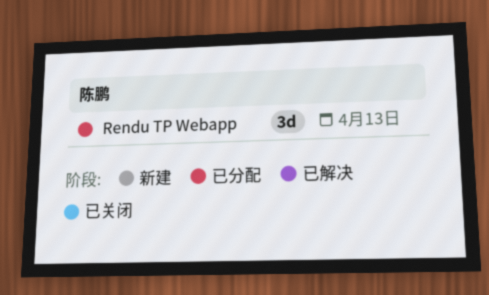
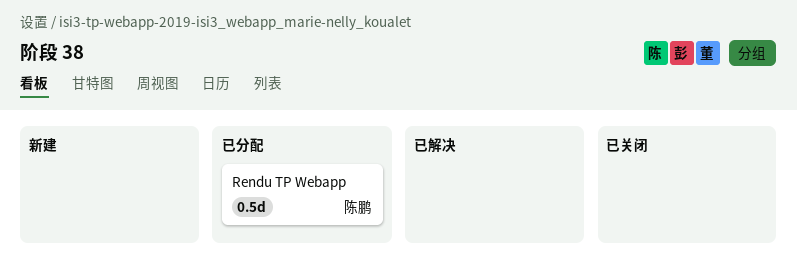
Rendu TP Webapp, estimate: 3d -> 0.5d

